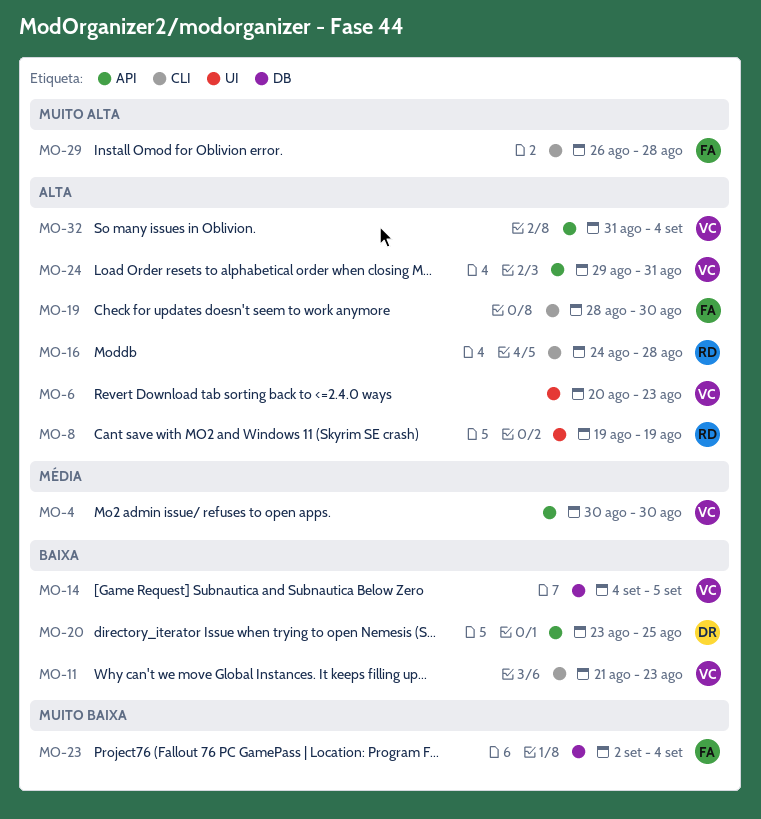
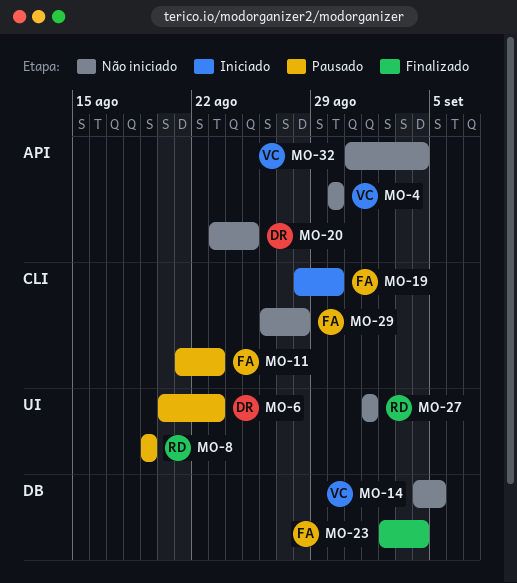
MO-6, owner: VC -> DR
MO-11, owner: VC -> FA
MO-16: present -> none
MO-24: present -> none
MO-27: none -> present

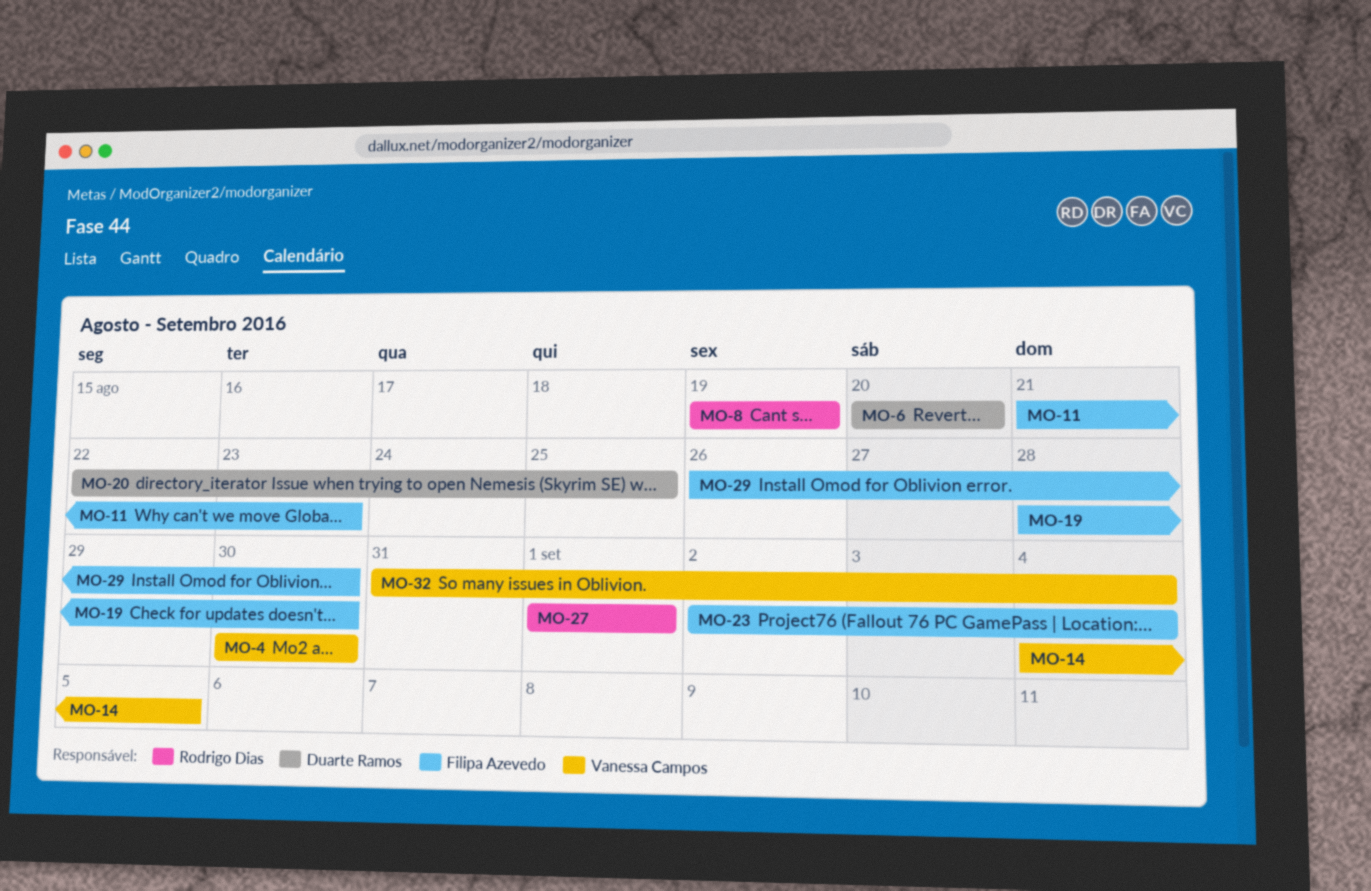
MO-6, due: Aug 23 -> Aug 20
MO-20, start: Aug 23 -> Aug 22
MO-29, due: Aug 28 -> Aug 30

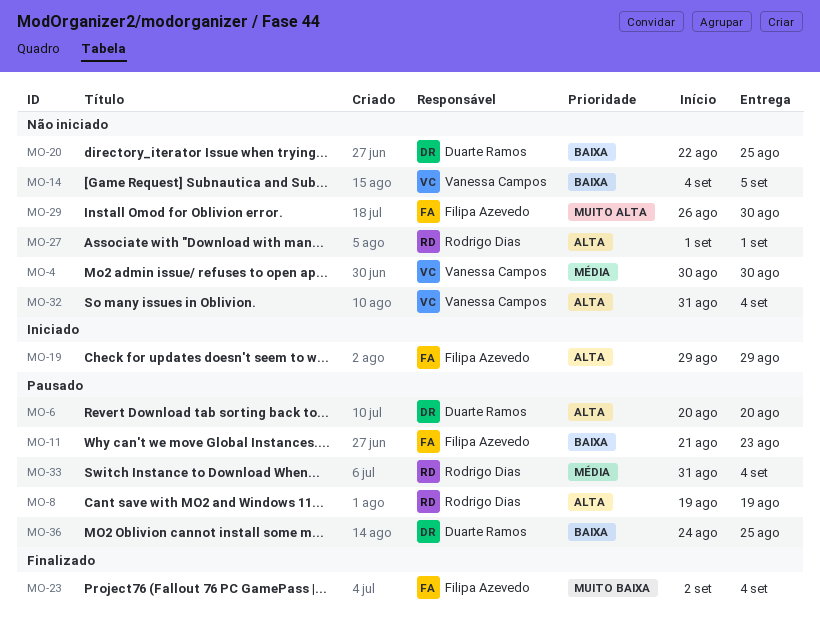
MO-19, start: Aug 28 -> Aug 29
MO-19, due: Aug 30 -> Aug 29
MO-33: none -> present
MO-36: none -> present

